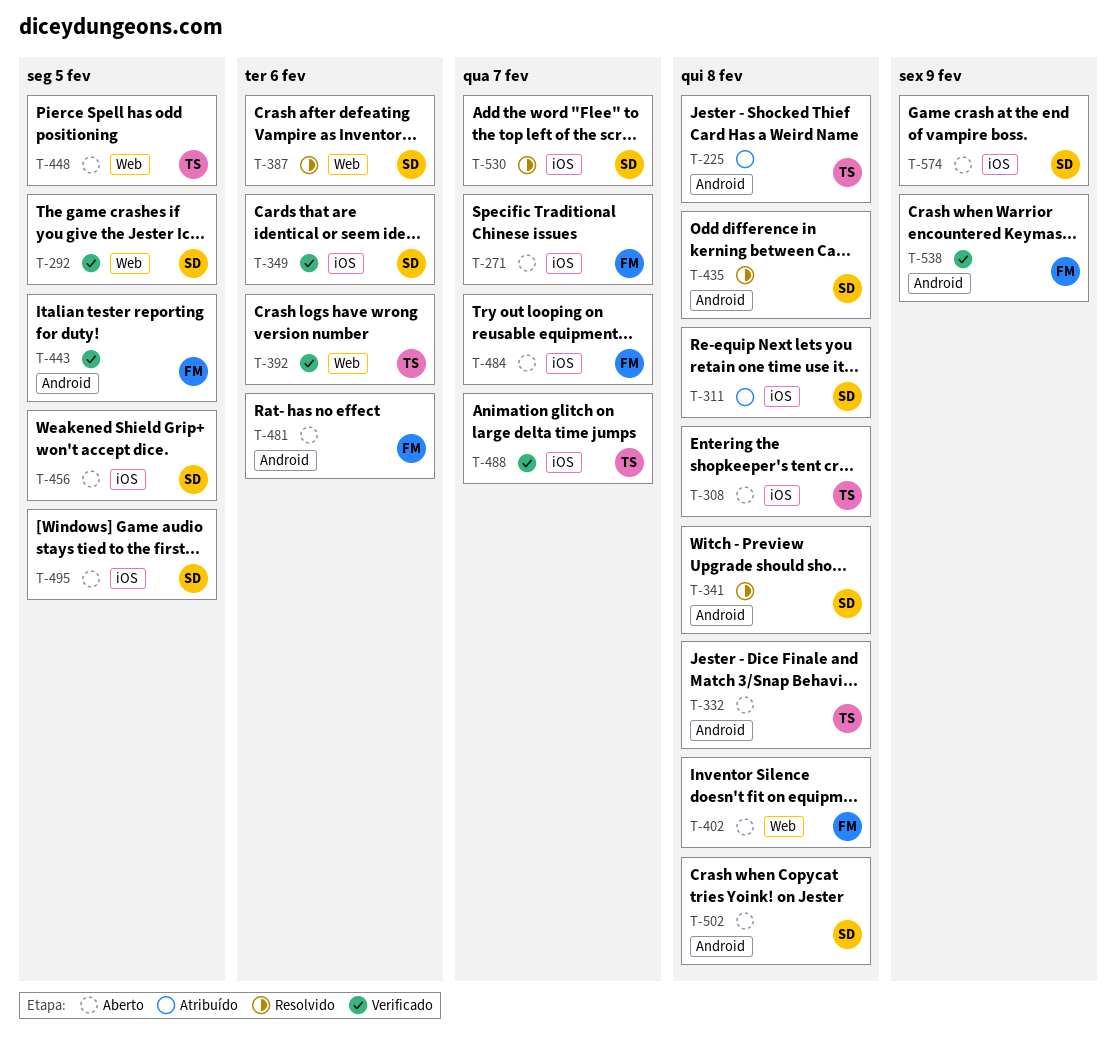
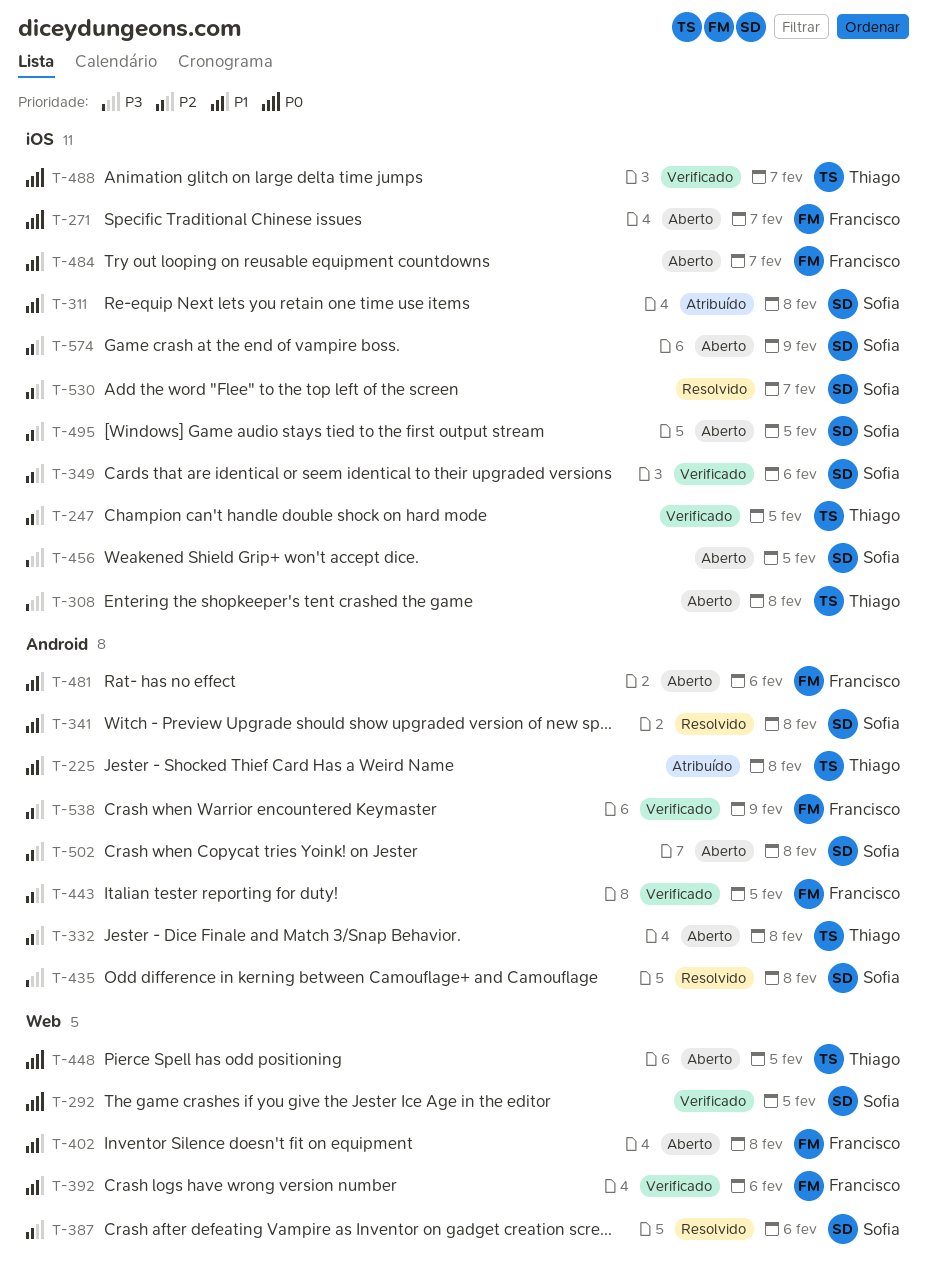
T-247: none -> present
T-392, owner: Thiago -> Francisco

